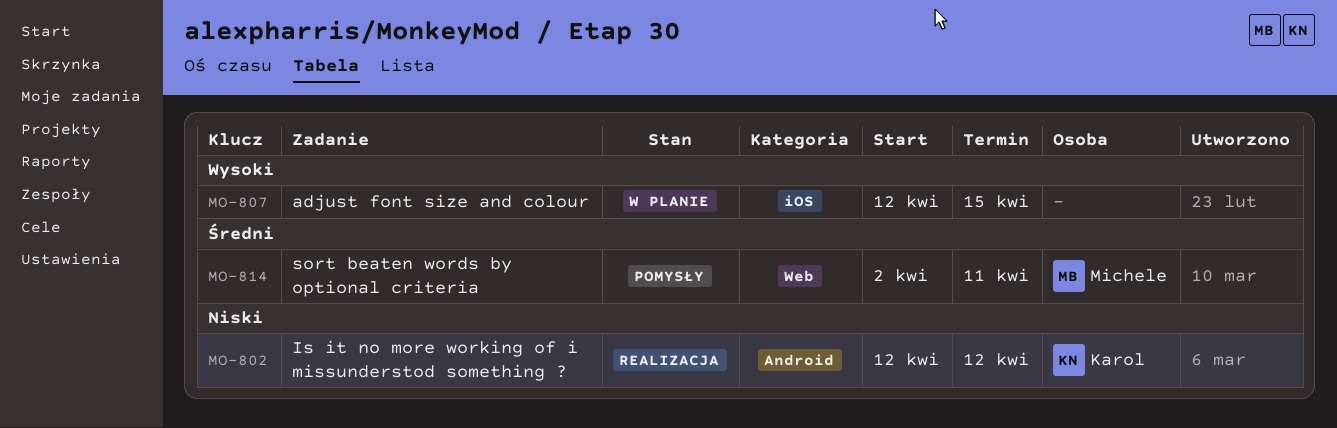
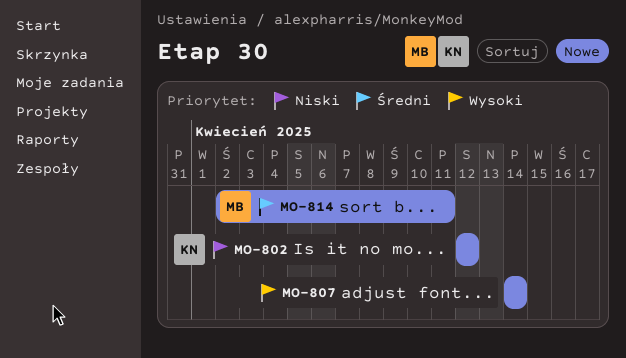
MO-807, start: Apr 12 -> Apr 14
MO-807, due: Apr 15 -> Apr 14

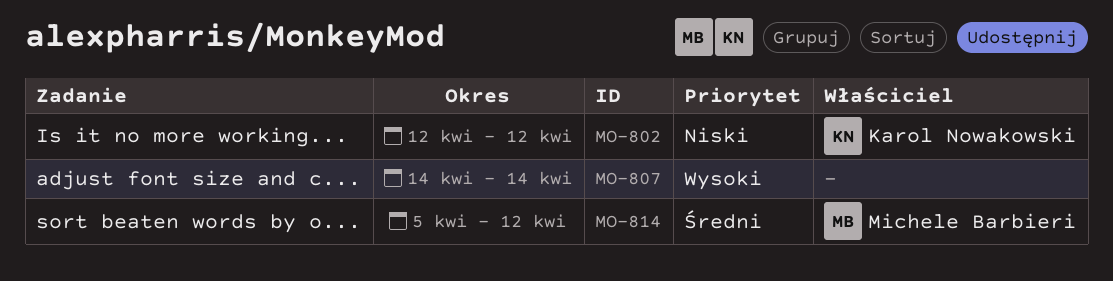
MO-814, start: Apr 2 -> Apr 5
MO-814, due: Apr 11 -> Apr 12

